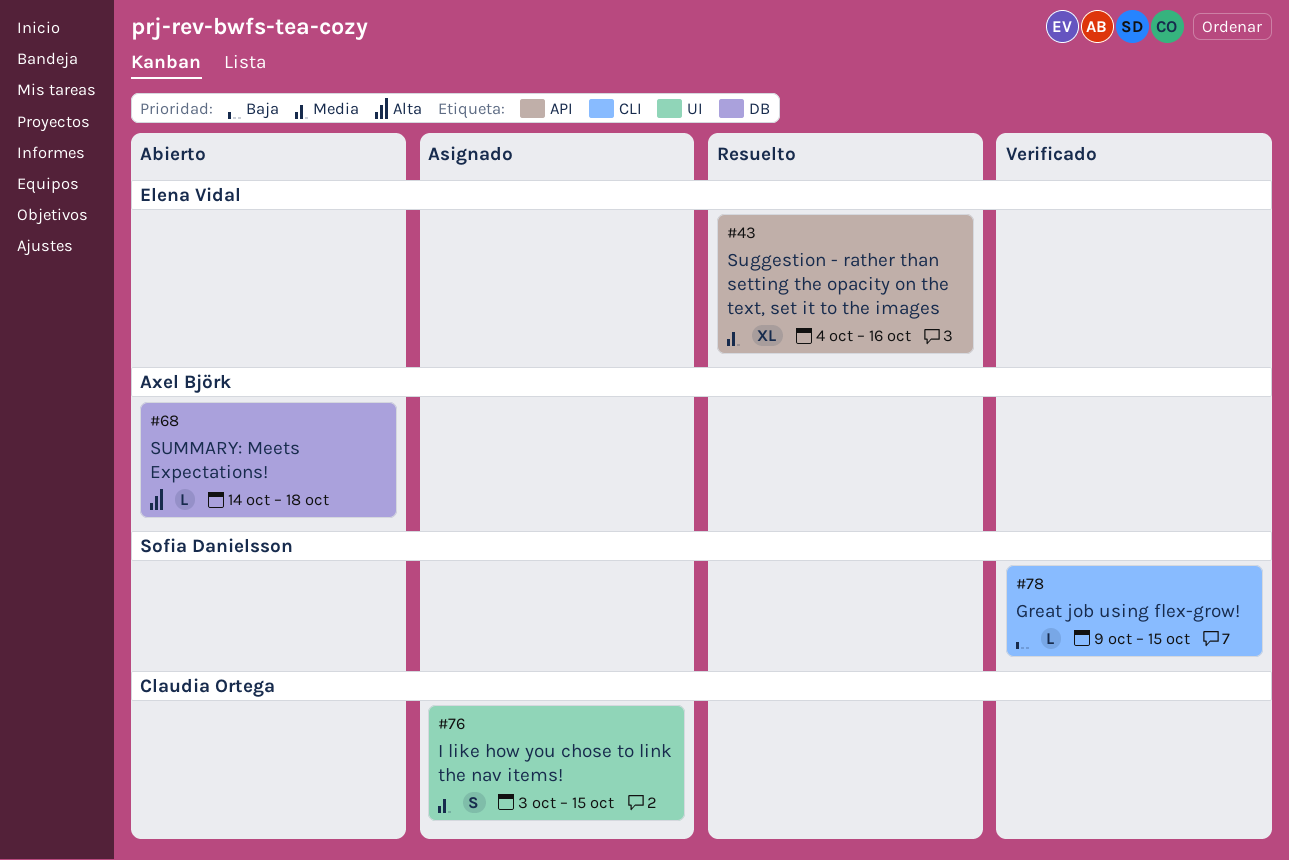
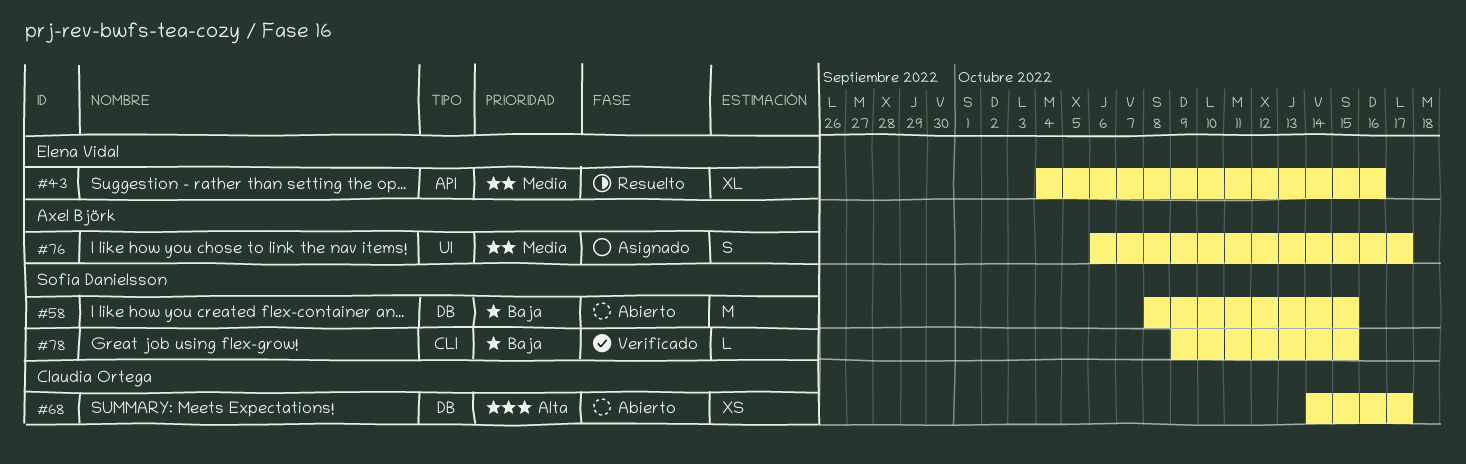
#58: none -> present
#68, owner: Axel Björk -> Claudia Ortega
#68, estimate: L -> XS
#68, due: Oct 18 -> Oct 17
#76, owner: Claudia Ortega -> Axel Björk
#76, start: Oct 3 -> Oct 6
#76, due: Oct 15 -> Oct 17

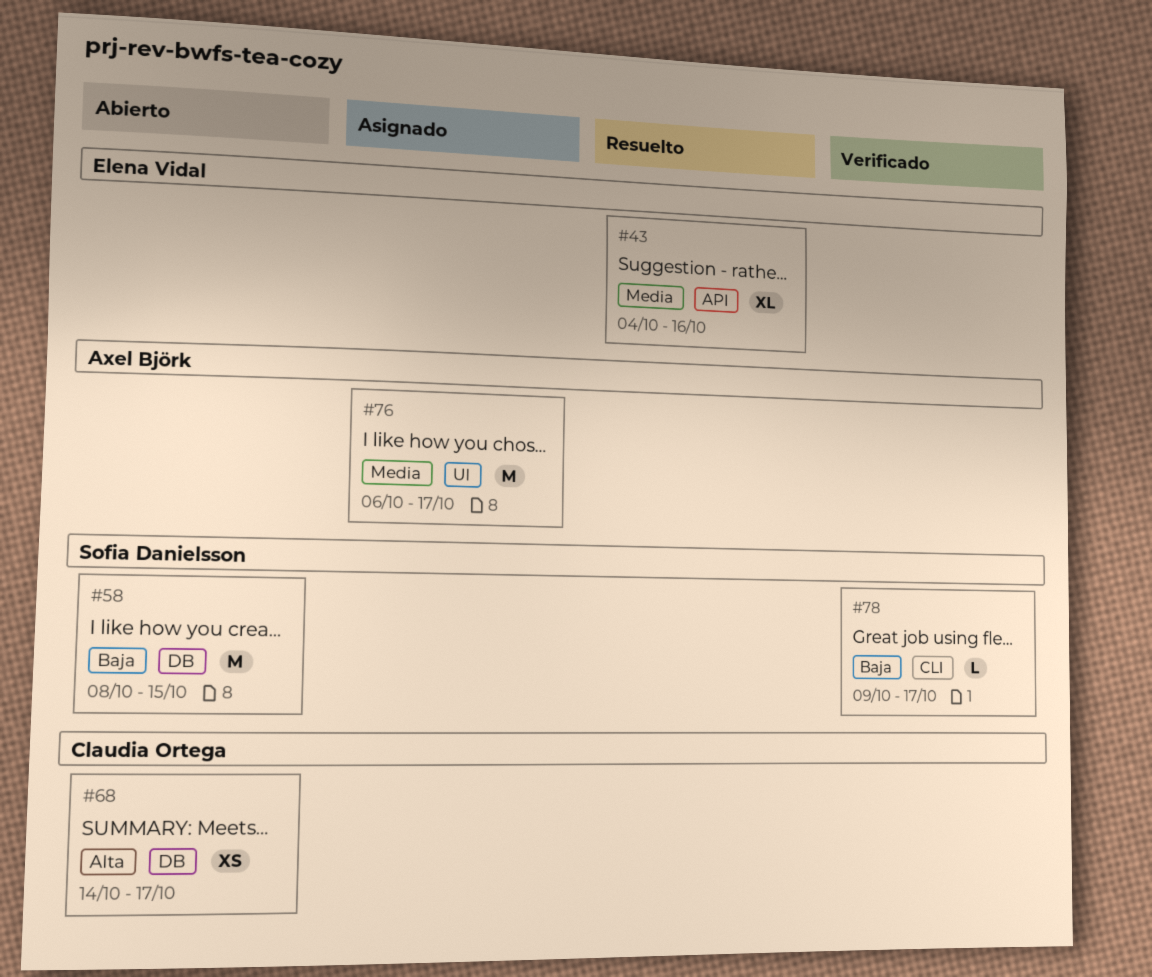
#76, estimate: S -> M
#78, due: Oct 15 -> Oct 17

